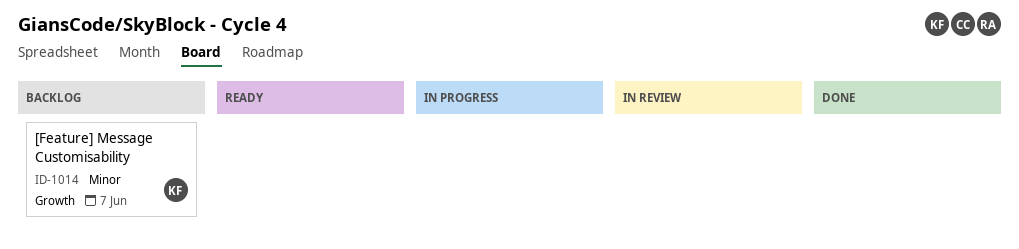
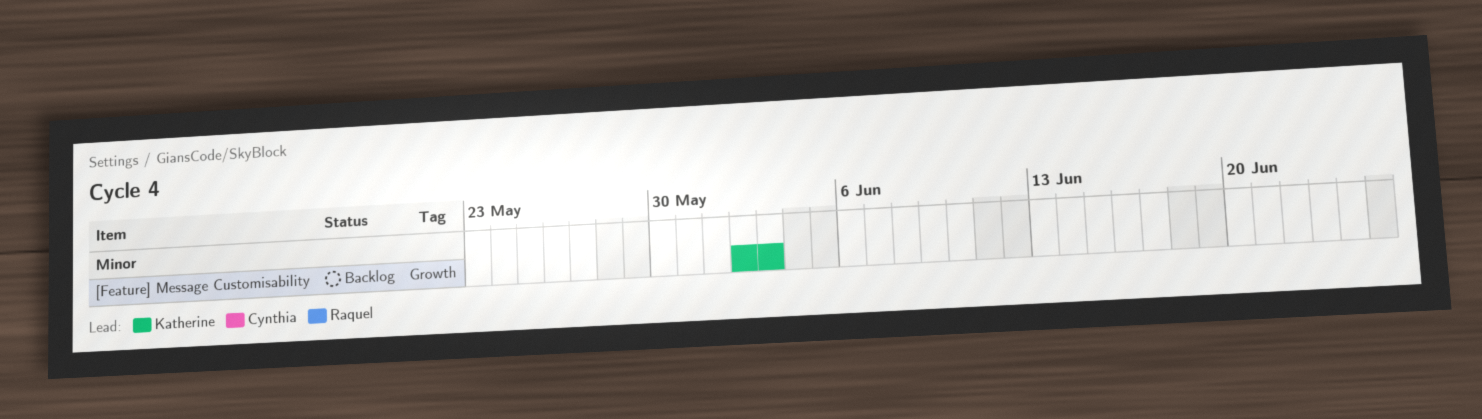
[Feature] Message Customisability, due: Jun 7 -> Jun 3

